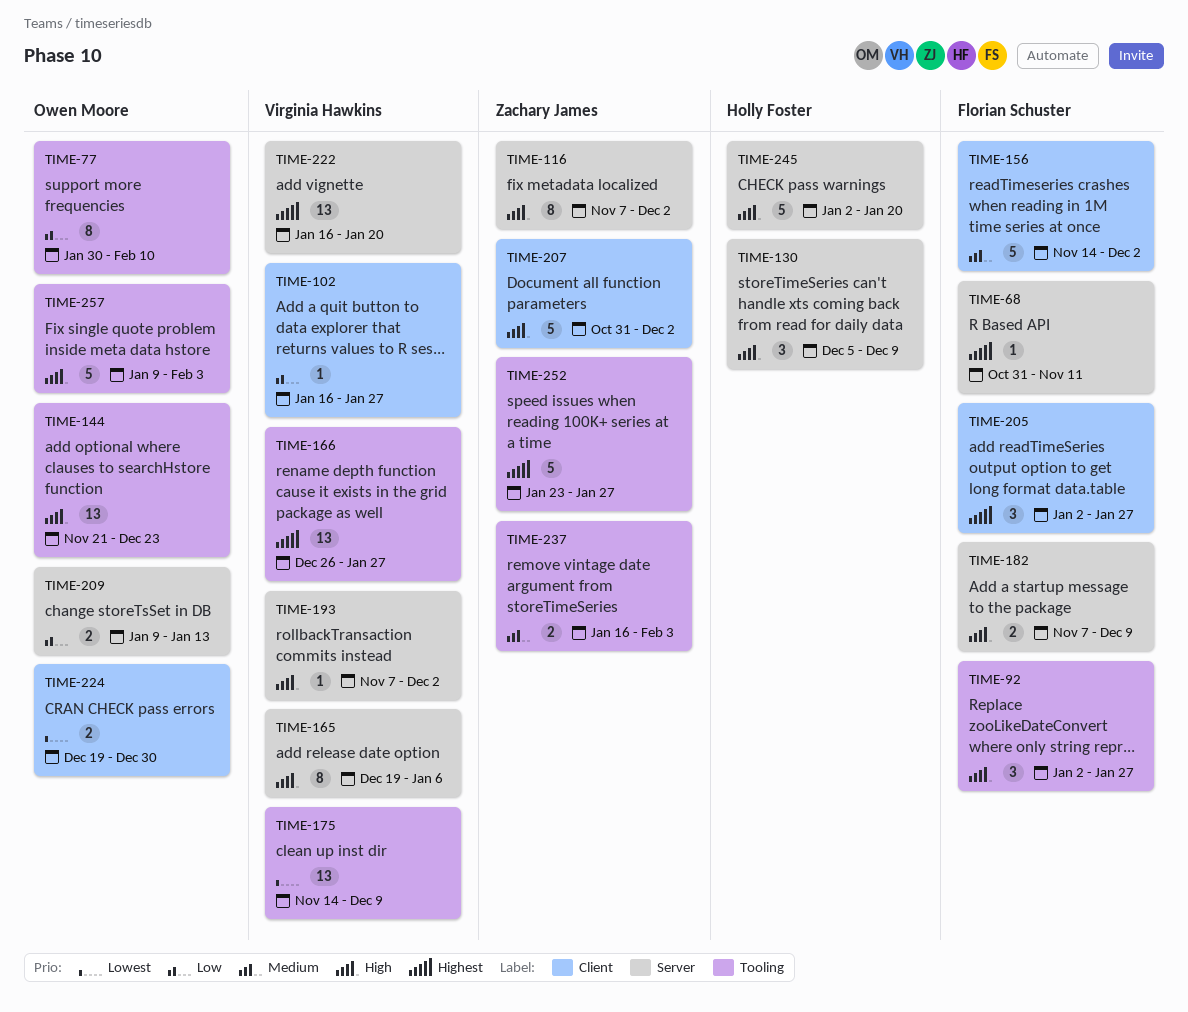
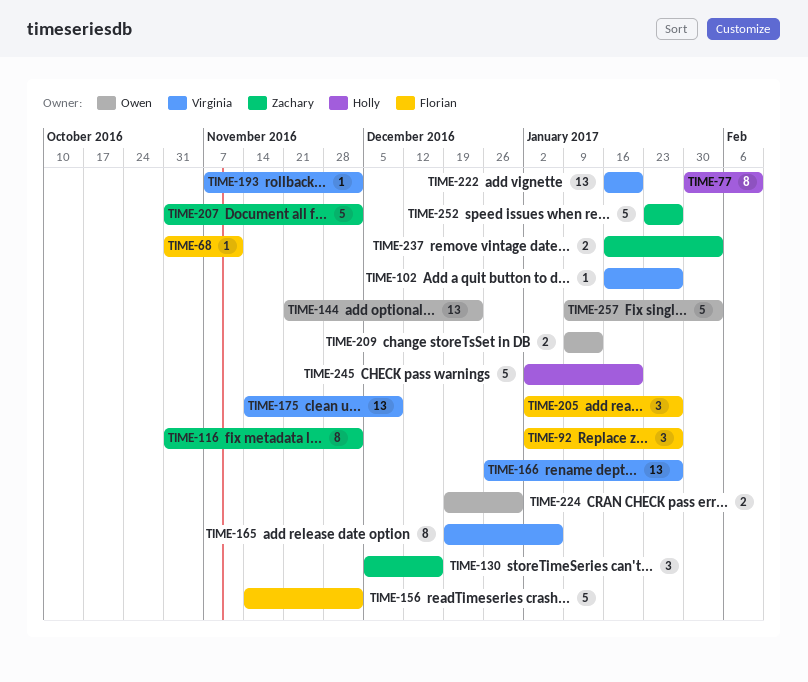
TIME-77, owner: Owen Moore -> Holly Foster
TIME-116, start: Nov 7 -> Oct 31
TIME-130, owner: Holly Foster -> Zachary James
TIME-130, due: Dec 9 -> Dec 16
TIME-182: present -> none

